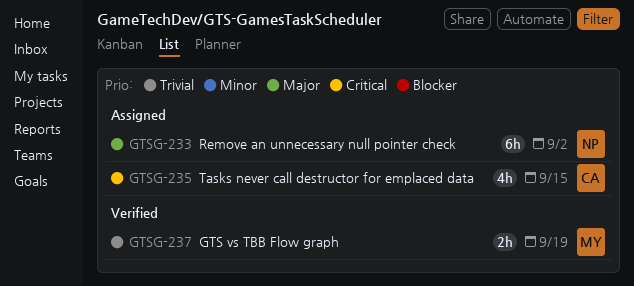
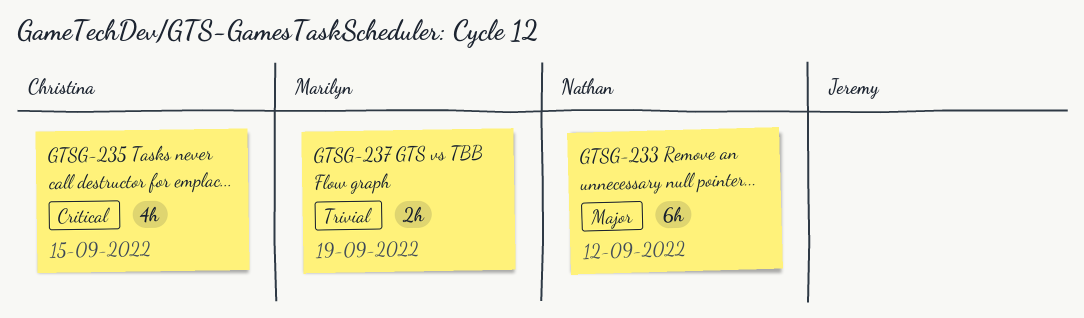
GTSG-233, due: Sep 2 -> Sep 12

